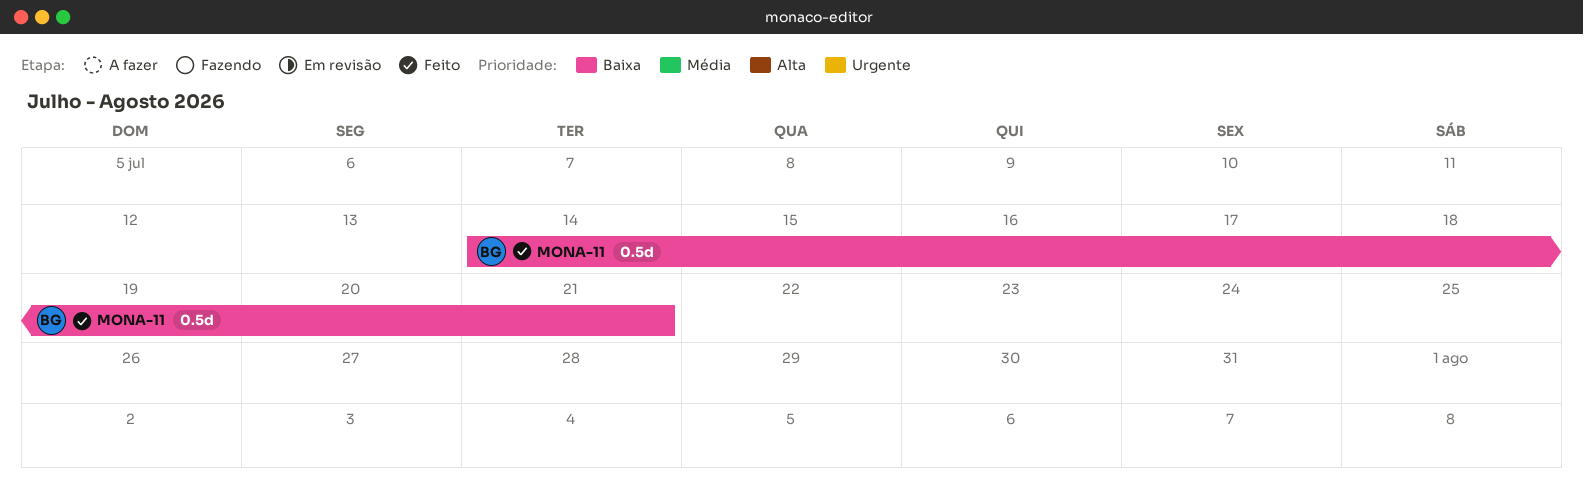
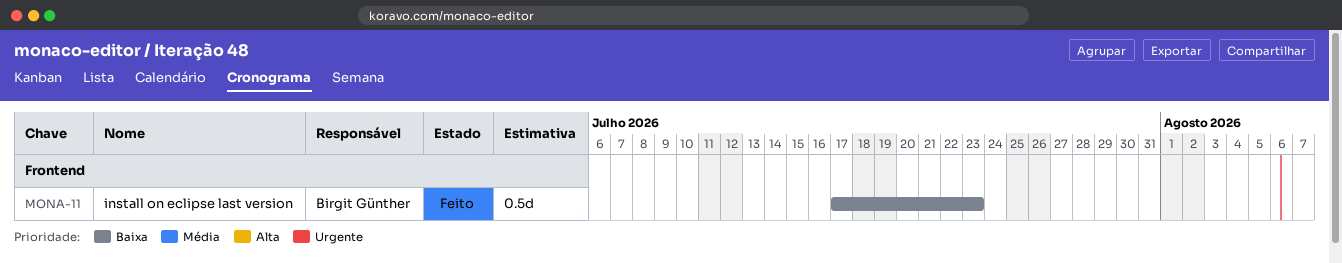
MONA-11, start: Jul 14 -> Jul 17
MONA-11, due: Jul 21 -> Jul 23

